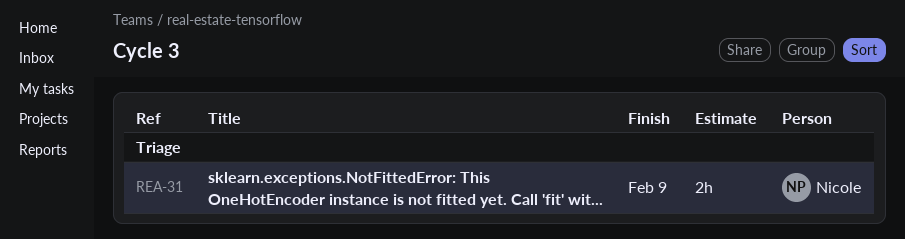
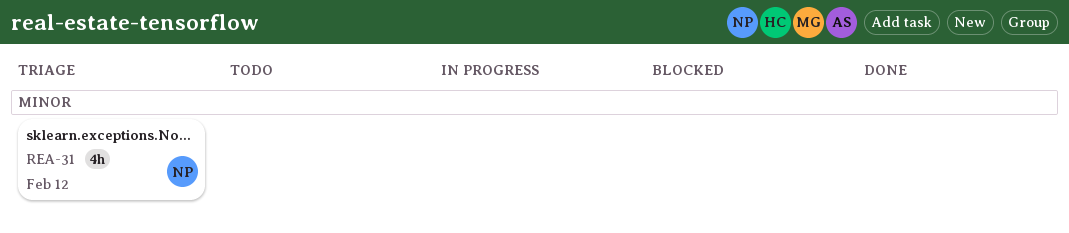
REA-31, estimate: 2h -> 4h
REA-31, due: Feb 9 -> Feb 12

